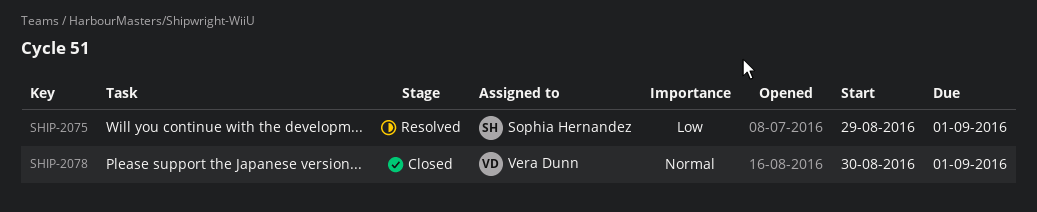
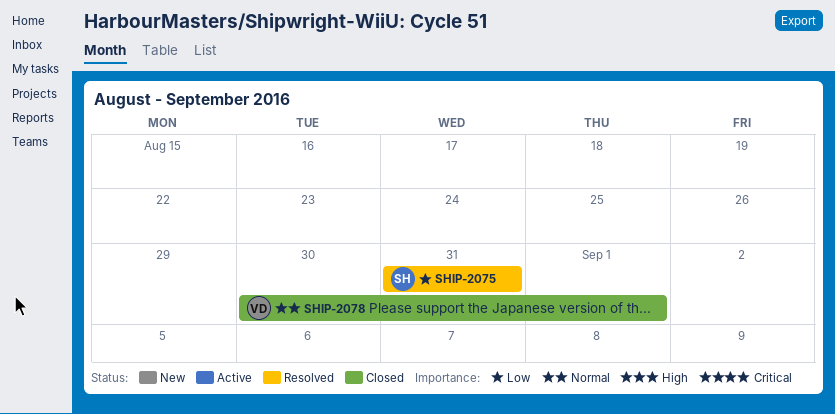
SHIP-2075, start: Aug 29 -> Aug 31
SHIP-2075, due: Sep 1 -> Aug 31

